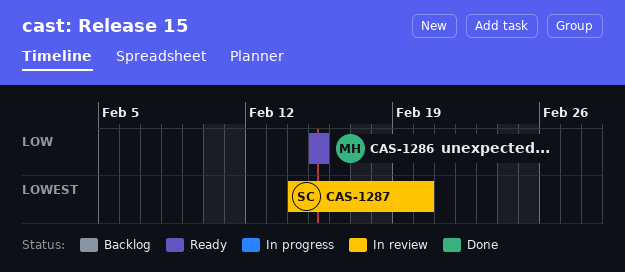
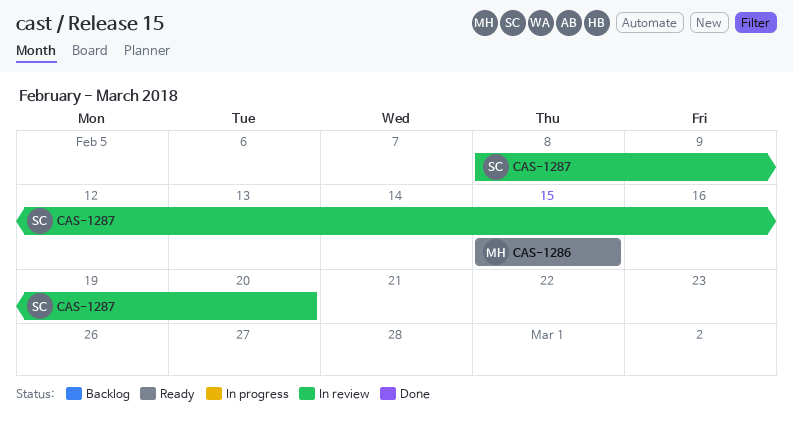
CAS-1287, start: Feb 14 -> Feb 8

